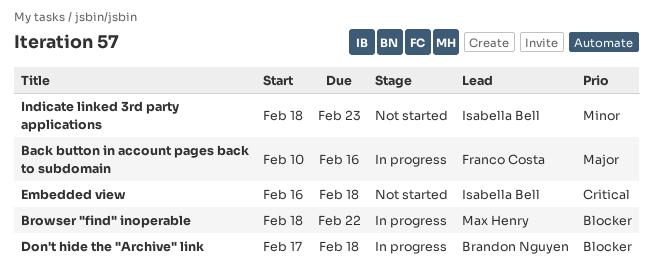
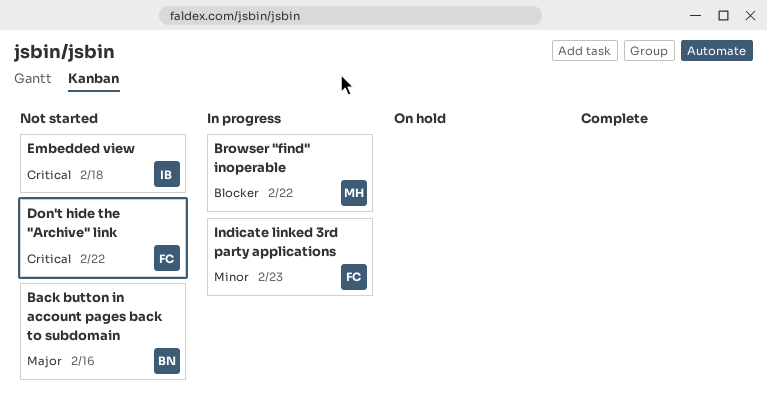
Back button in account pages back to subdomain, status: In progress -> Not started
Back button in account pages back to subdomain, owner: Franco Costa -> Brandon Nguyen
Don't hide the "Archive" link, status: In progress -> Not started
Don't hide the "Archive" link, owner: Brandon Nguyen -> Franco Costa
Don't hide the "Archive" link, priority: Blocker -> Critical
Don't hide the "Archive" link, due: Feb 18 -> Feb 22
Indicate linked 3rd party applications, status: Not started -> In progress
Indicate linked 3rd party applications, owner: Isabella Bell -> Franco Costa

